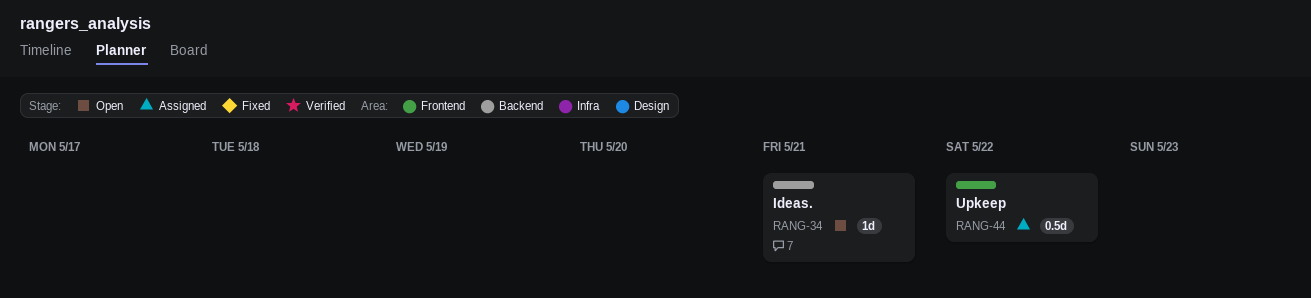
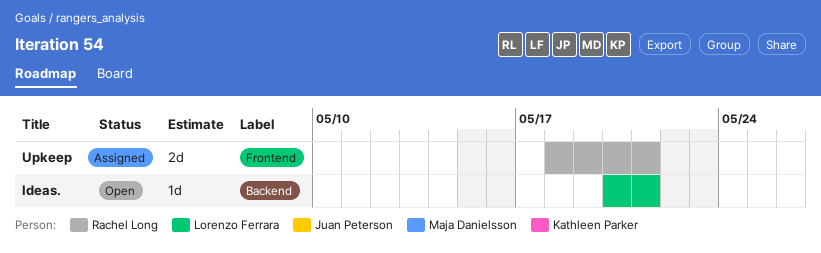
Upkeep, estimate: 0.5d -> 2d
Upkeep, due: May 22 -> May 21

